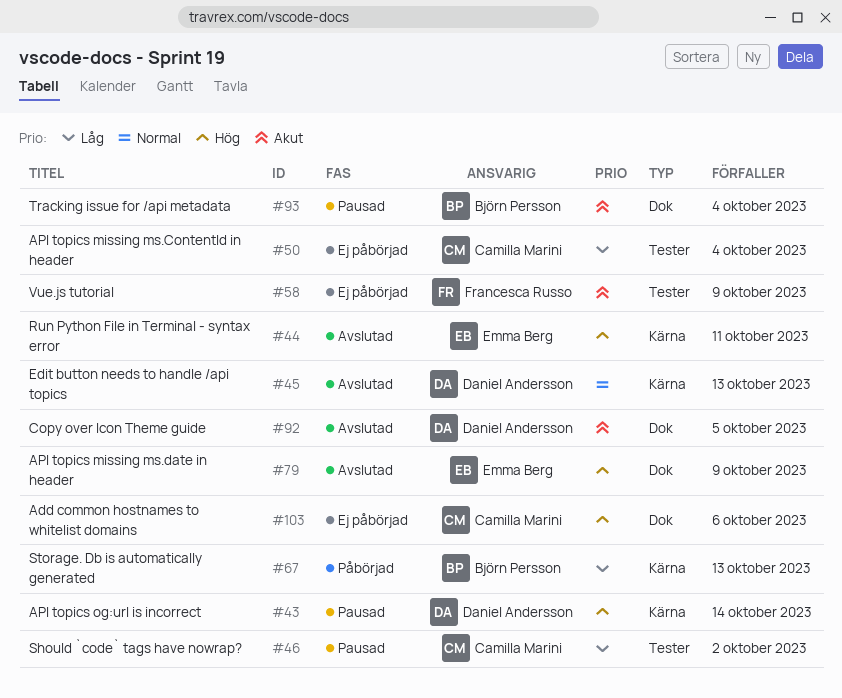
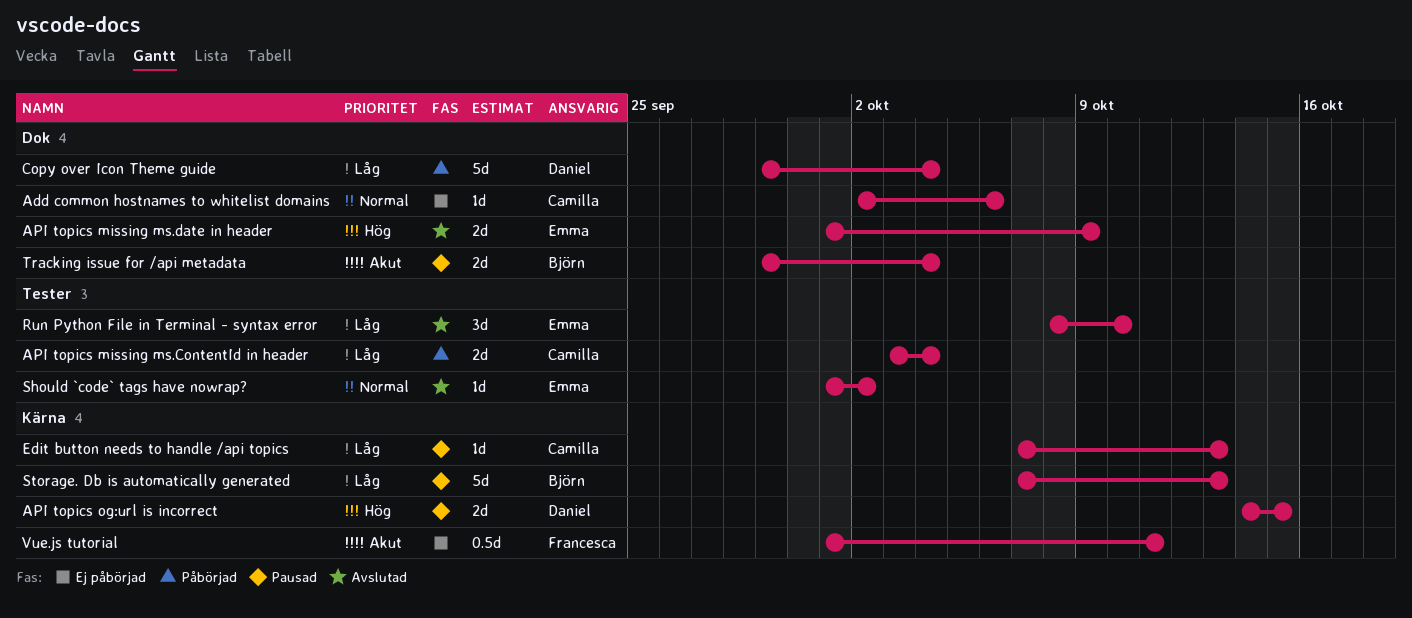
Add common hostnames to whitelist domains, priority: Hög -> Normal
API topics missing ms.ContentId in header, status: Ej påbörjad -> Påbörjad
API topics og:url is incorrect, due: Oct 14 -> Oct 15
Copy over Icon Theme guide, status: Avslutad -> Påbörjad
Copy over Icon Theme guide, priority: Akut -> Låg
Copy over Icon Theme guide, due: Oct 5 -> Oct 4
Edit button needs to handle /api topics, status: Avslutad -> Pausad
Edit button needs to handle /api topics, owner: Daniel Andersson -> Camilla Marini
Edit button needs to handle /api topics, priority: Normal -> Låg
Run Python File in Terminal - syntax error, priority: Hög -> Låg
Run Python File in Terminal - syntax error, label: Kärna -> Tester
Run Python File in Terminal - syntax error, due: Oct 11 -> Oct 10
Should `code` tags have nowrap?, status: Pausad -> Avslutad
Should `code` tags have nowrap?, owner: Camilla Marini -> Emma Berg
Should `code` tags have nowrap?, priority: Låg -> Normal
Storage. Db is automatically generated, status: Påbörjad -> Pausad
Vue.js tutorial, label: Tester -> Kärna
Vue.js tutorial, due: Oct 9 -> Oct 11

